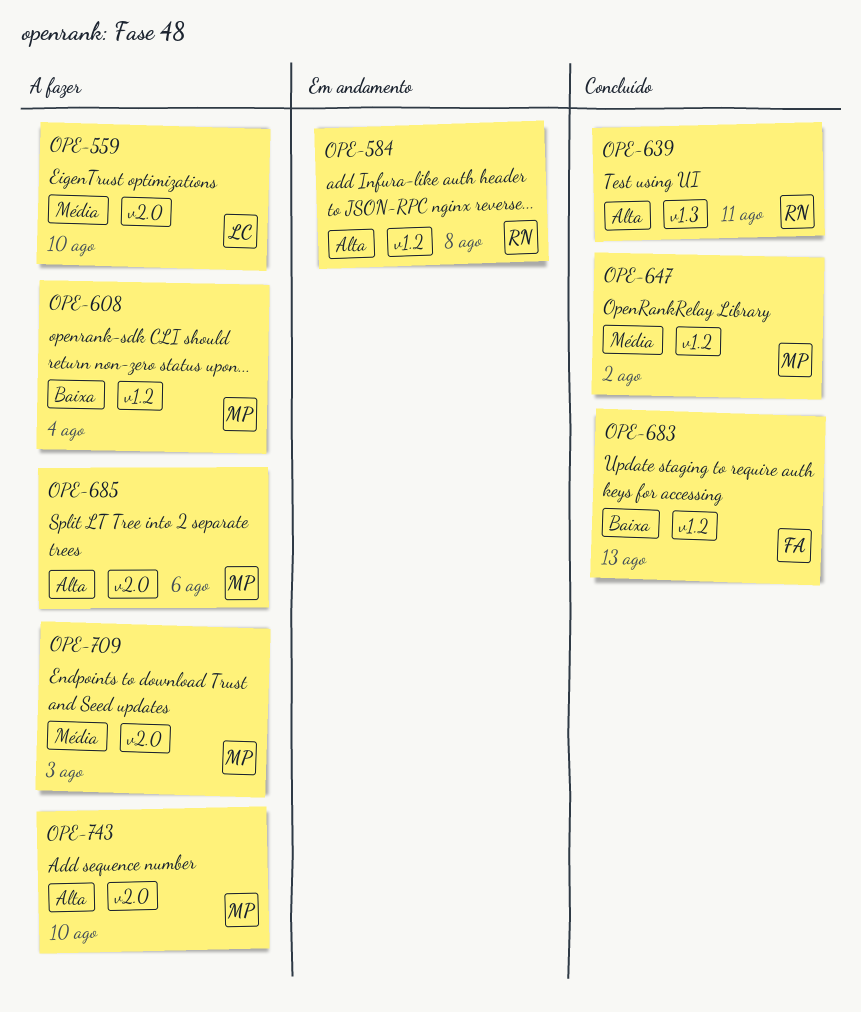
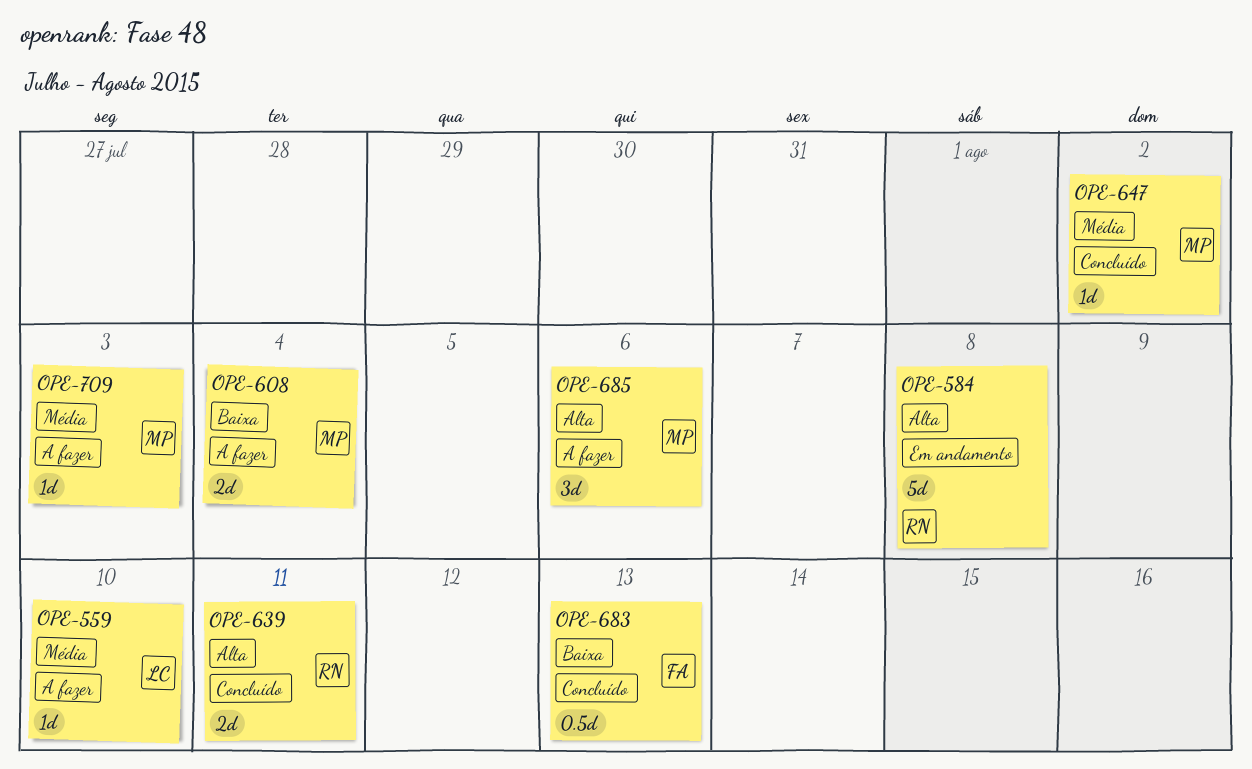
OPE-743: present -> none

